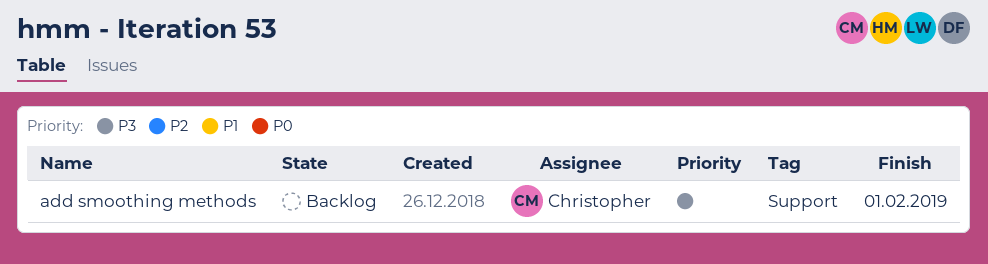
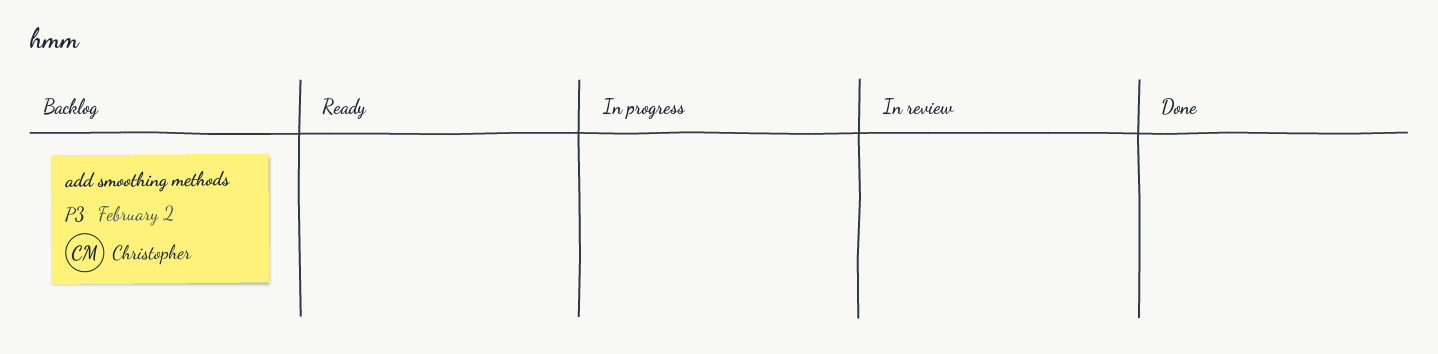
add smoothing methods, due: Feb 1 -> Feb 2

